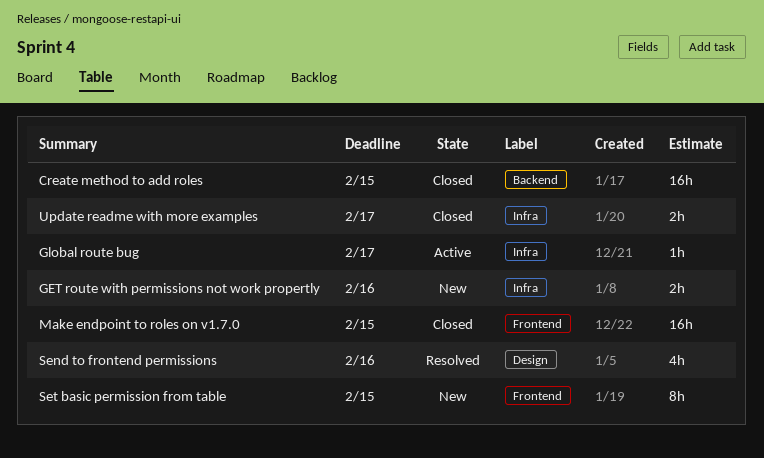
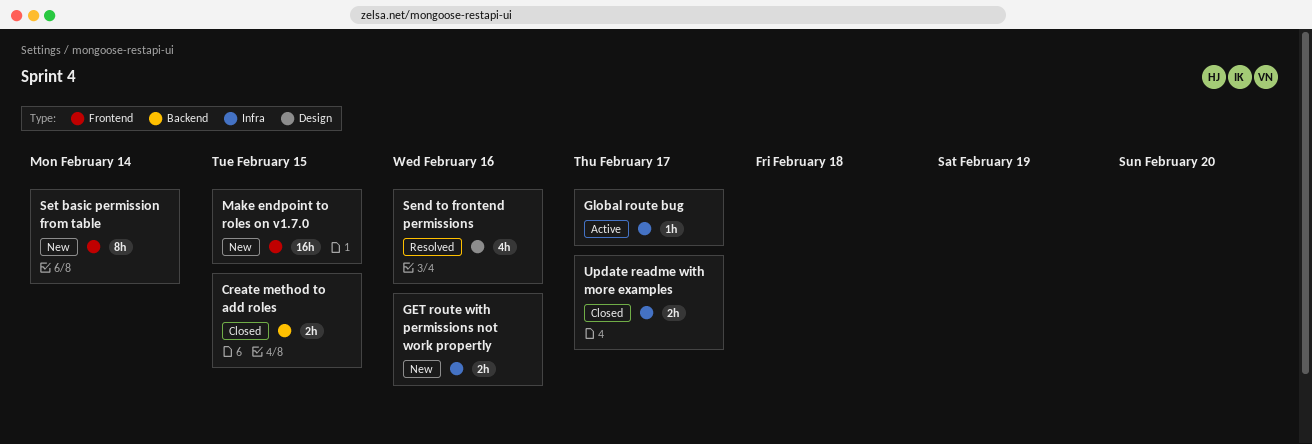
Create method to add roles, estimate: 16h -> 2h
Make endpoint to roles on v1.7.0, status: Closed -> New
Set basic permission from table, due: Feb 15 -> Feb 14

